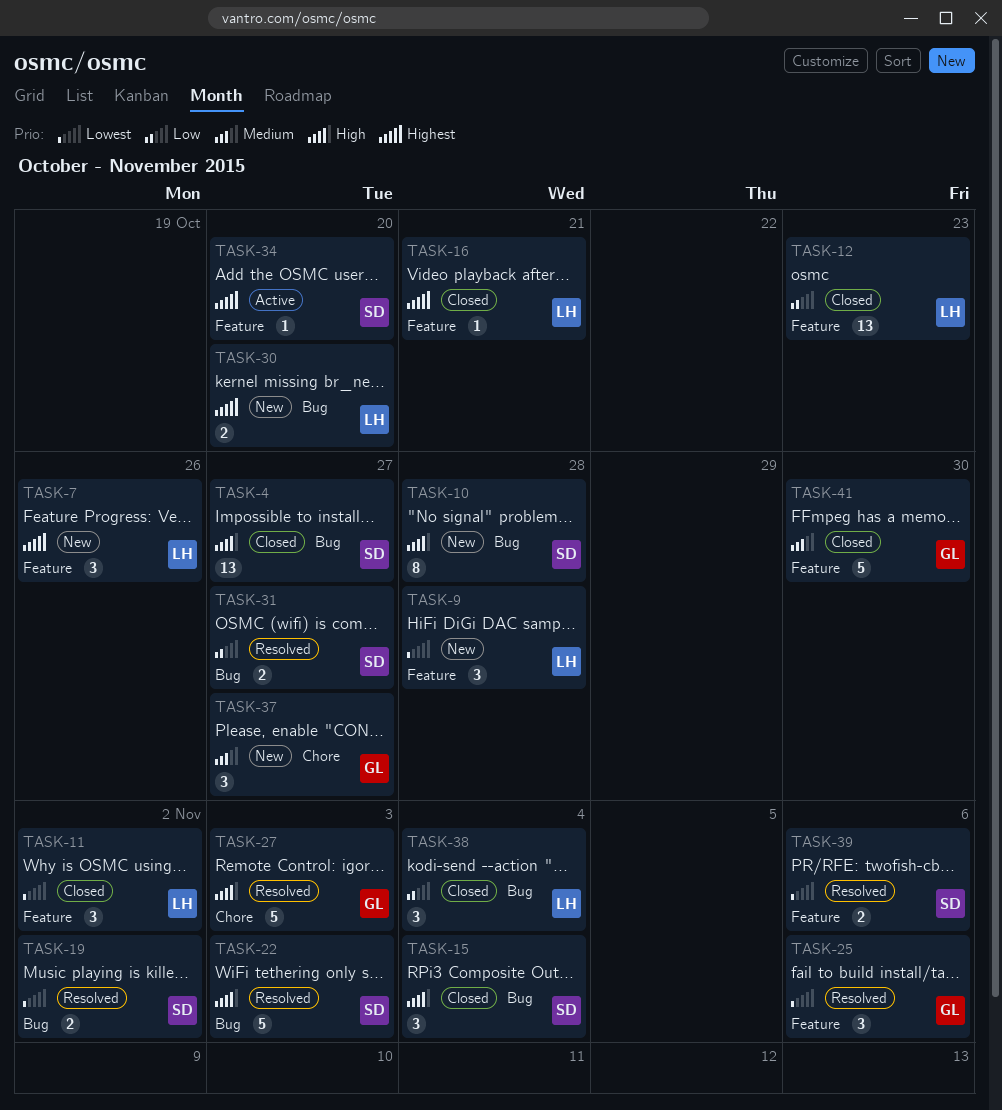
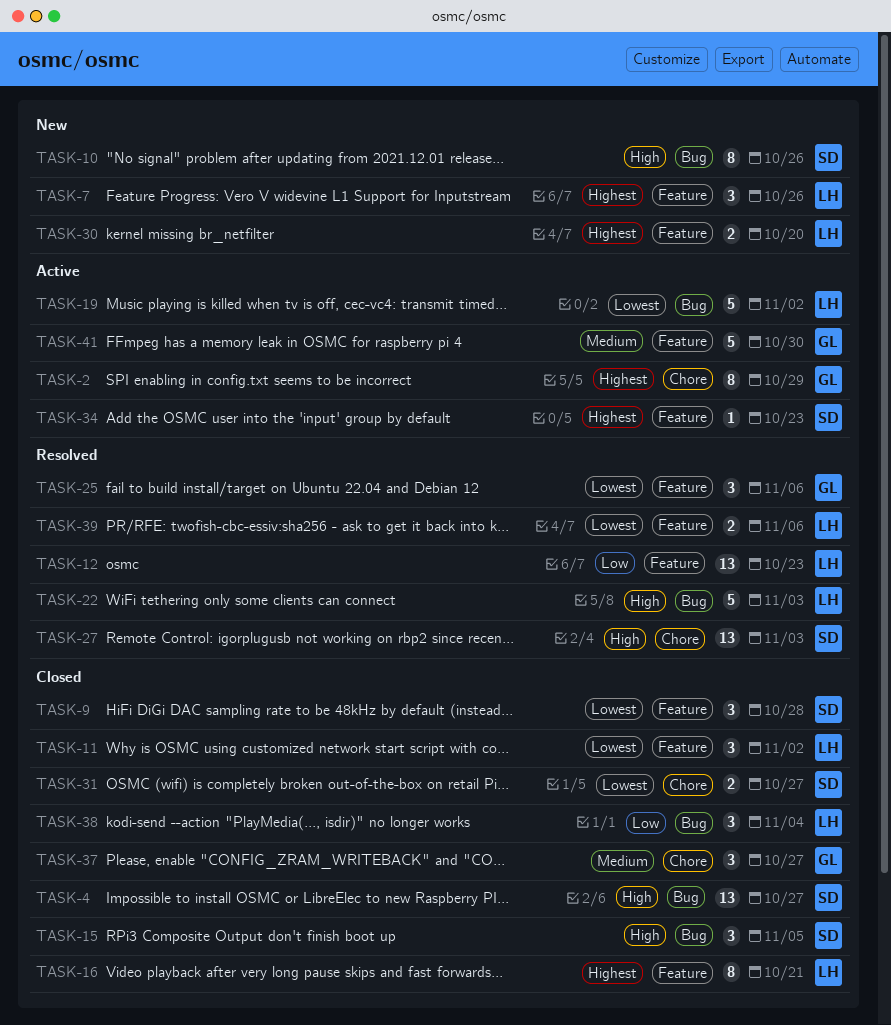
TASK-2: none -> present
TASK-9, status: New -> Closed
TASK-9, owner: LH -> SD
TASK-10, due: Oct 28 -> Oct 26
TASK-12, status: Closed -> Resolved
TASK-15, due: Nov 4 -> Nov 5
TASK-16, estimate: 1 -> 8
TASK-19, status: Resolved -> Active
TASK-19, owner: SD -> LH
TASK-19, estimate: 2 -> 5
TASK-22, owner: SD -> LH
TASK-27, owner: GL -> SD
TASK-27, estimate: 5 -> 13
TASK-30, label: Bug -> Feature
TASK-31, status: Resolved -> Closed
TASK-31, priority: Low -> Lowest
TASK-31, label: Bug -> Chore
TASK-34, due: Oct 20 -> Oct 23
TASK-37, status: New -> Closed
TASK-39, owner: SD -> LH
TASK-41, status: Closed -> Active

